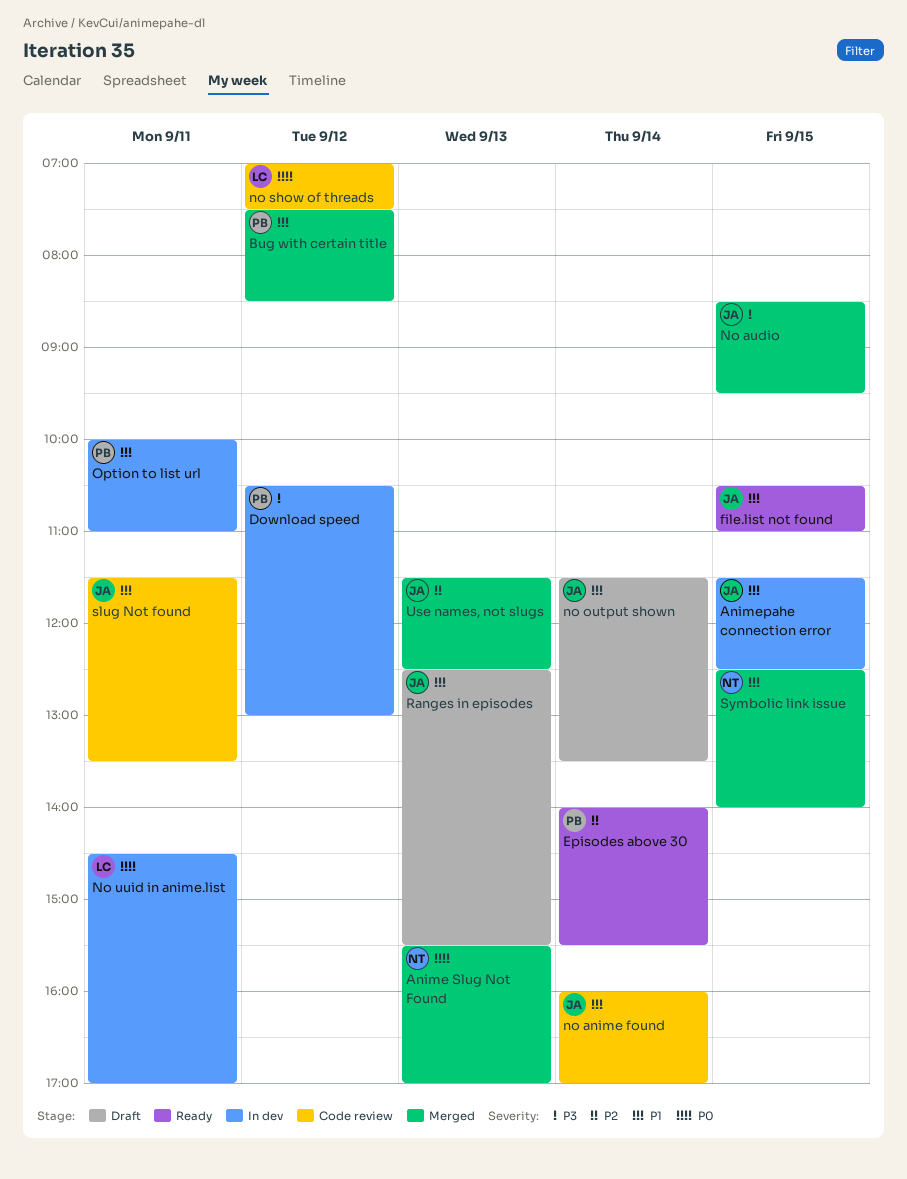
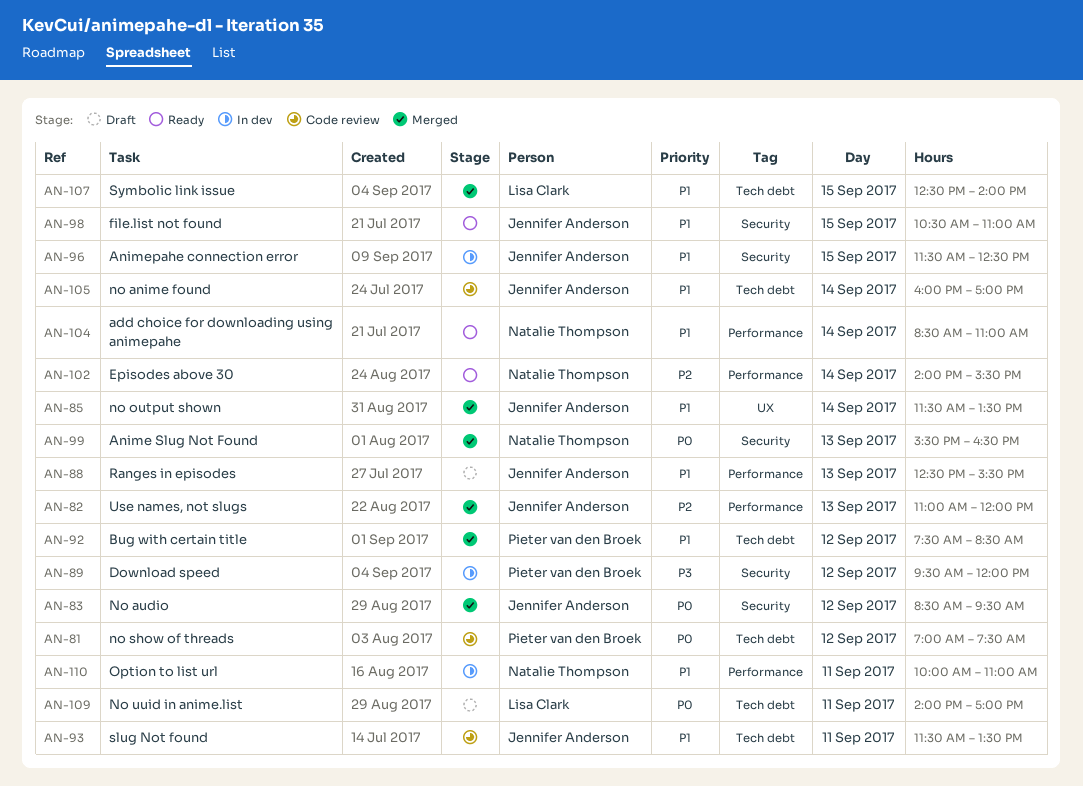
add choice for downloading using animepahe: none -> present
Anime Slug Not Found, ends: 17:00 -> 16:30
Download speed, begins: 10:30 -> 09:30
Download speed, ends: 13:00 -> 12:00
Episodes above 30, owner: Pieter van den Broek -> Natalie Thompson
No audio, priority: P3 -> P0
No audio, day: Sep 15 -> Sep 12
no output shown, status: Draft -> Merged
no show of threads, owner: Lisa Clark -> Pieter van den Broek
No uuid in anime.list, status: In dev -> Draft
No uuid in anime.list, begins: 14:30 -> 14:00
Option to list url, owner: Pieter van den Broek -> Natalie Thompson
Symbolic link issue, owner: Natalie Thompson -> Lisa Clark
Use names, not slugs, begins: 11:30 -> 11:00
Use names, not slugs, ends: 12:30 -> 12:00

